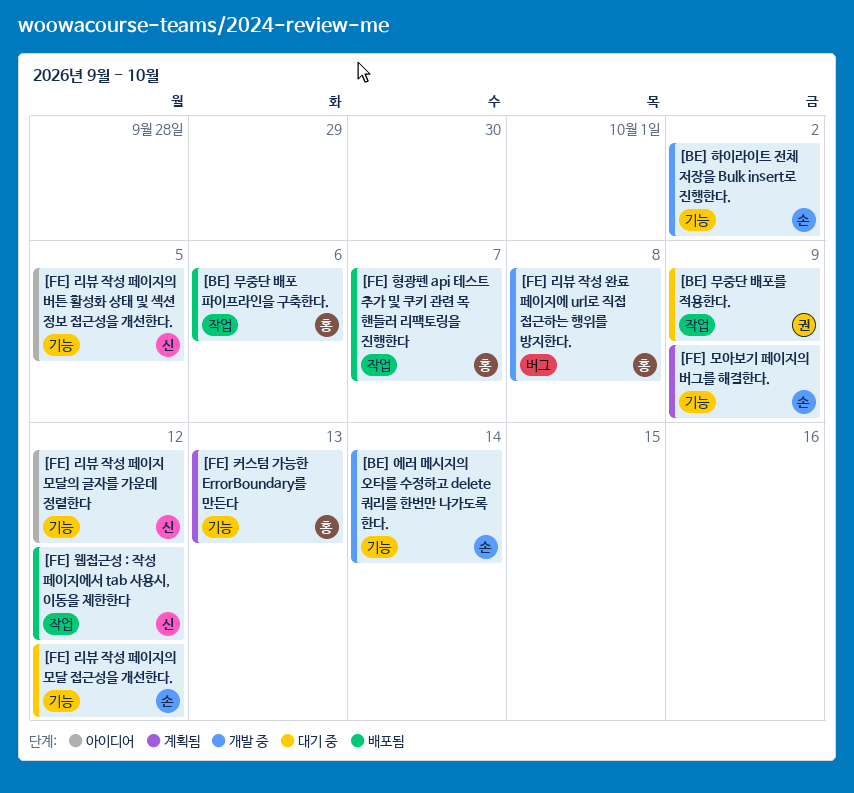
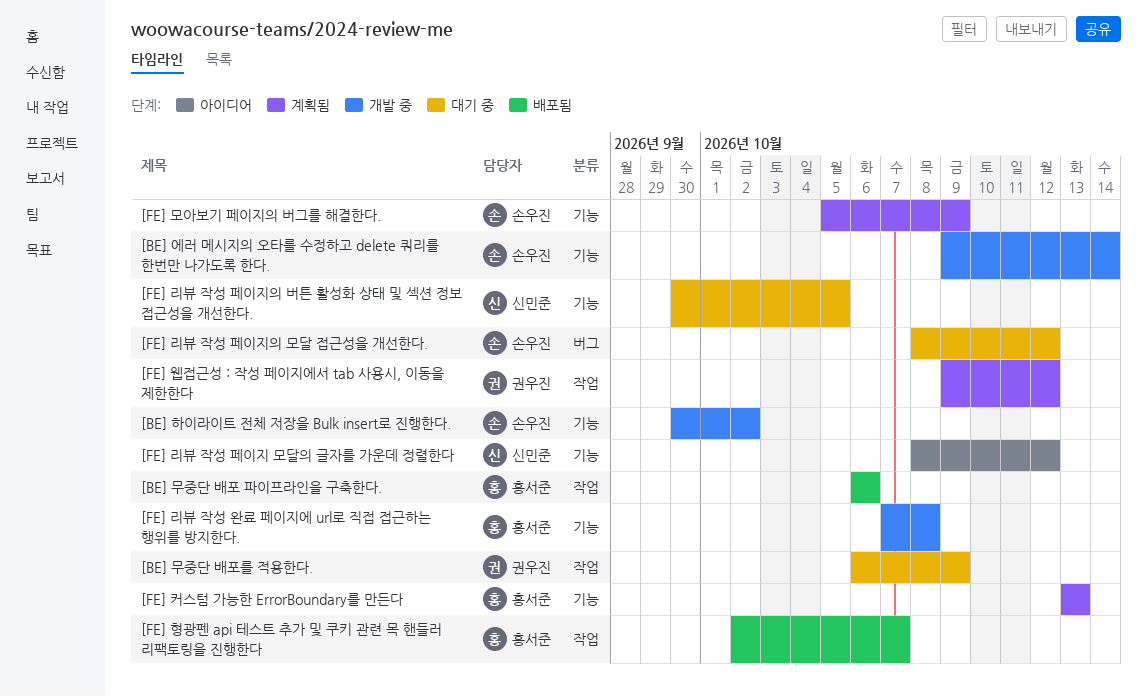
[FE] 리뷰 작성 완료 페이지에 url로 직접 접근하는 행위를 방지한다., label: 버그 -> 기능
[FE] 리뷰 작성 페이지의 모달 접근성을 개선한다., label: 기능 -> 버그
[FE] 리뷰 작성 페이지의 버튼 활성화 상태 및 섹션 정보 접근성을 개선한다., status: 아이디어 -> 대기 중
[FE] 웹접근성 : 작성 페이지에서 tab 사용시, 이동을 제한한다, status: 배포됨 -> 계획됨
[FE] 웹접근성 : 작성 페이지에서 tab 사용시, 이동을 제한한다, owner: 신민준 -> 권우진

